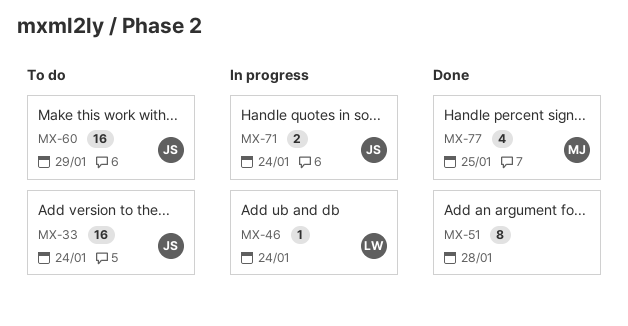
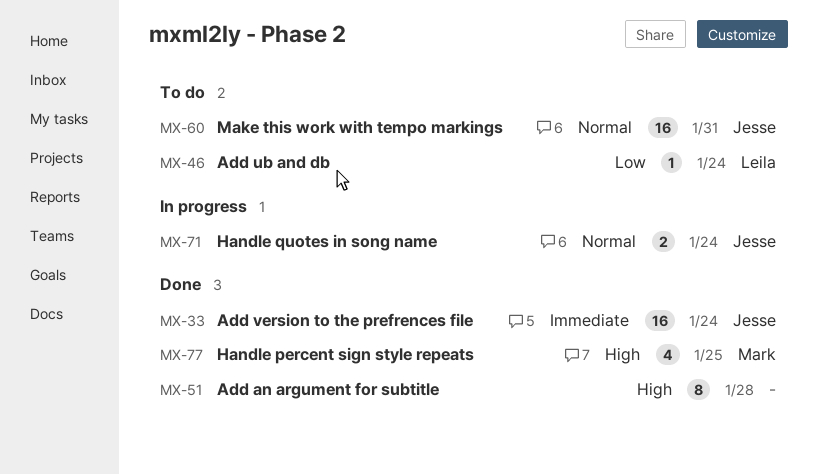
MX-33, status: To do -> Done
MX-46, status: In progress -> To do
MX-60, due: Jan 29 -> Jan 31

